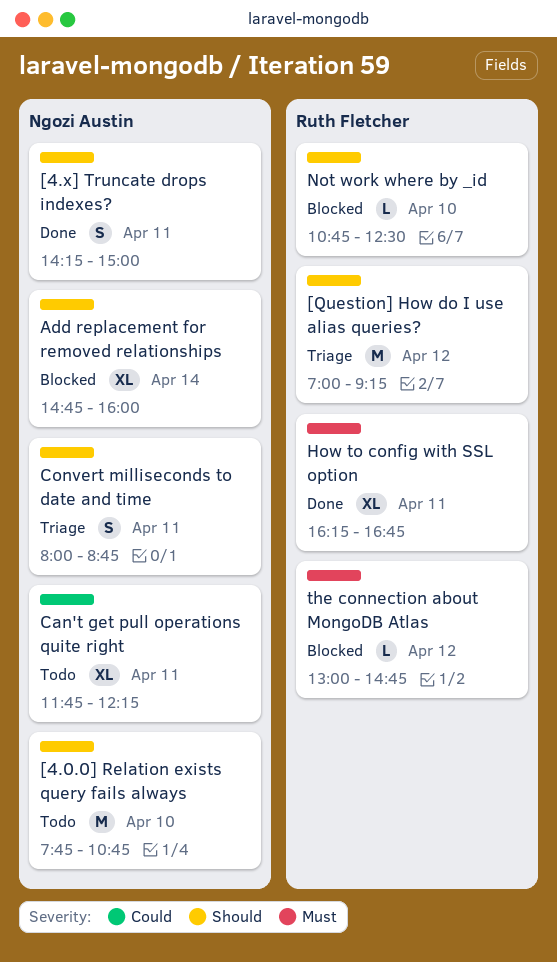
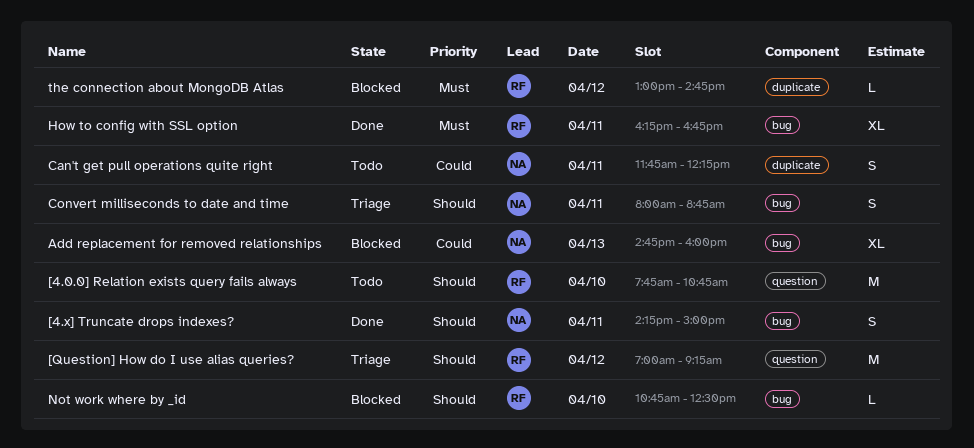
[4.0.0] Relation exists query fails always, owner: Ngozi Austin -> Ruth Fletcher
Add replacement for removed relationships, priority: Should -> Could
Add replacement for removed relationships, day: Apr 14 -> Apr 13
Can't get pull operations quite right, estimate: XL -> S

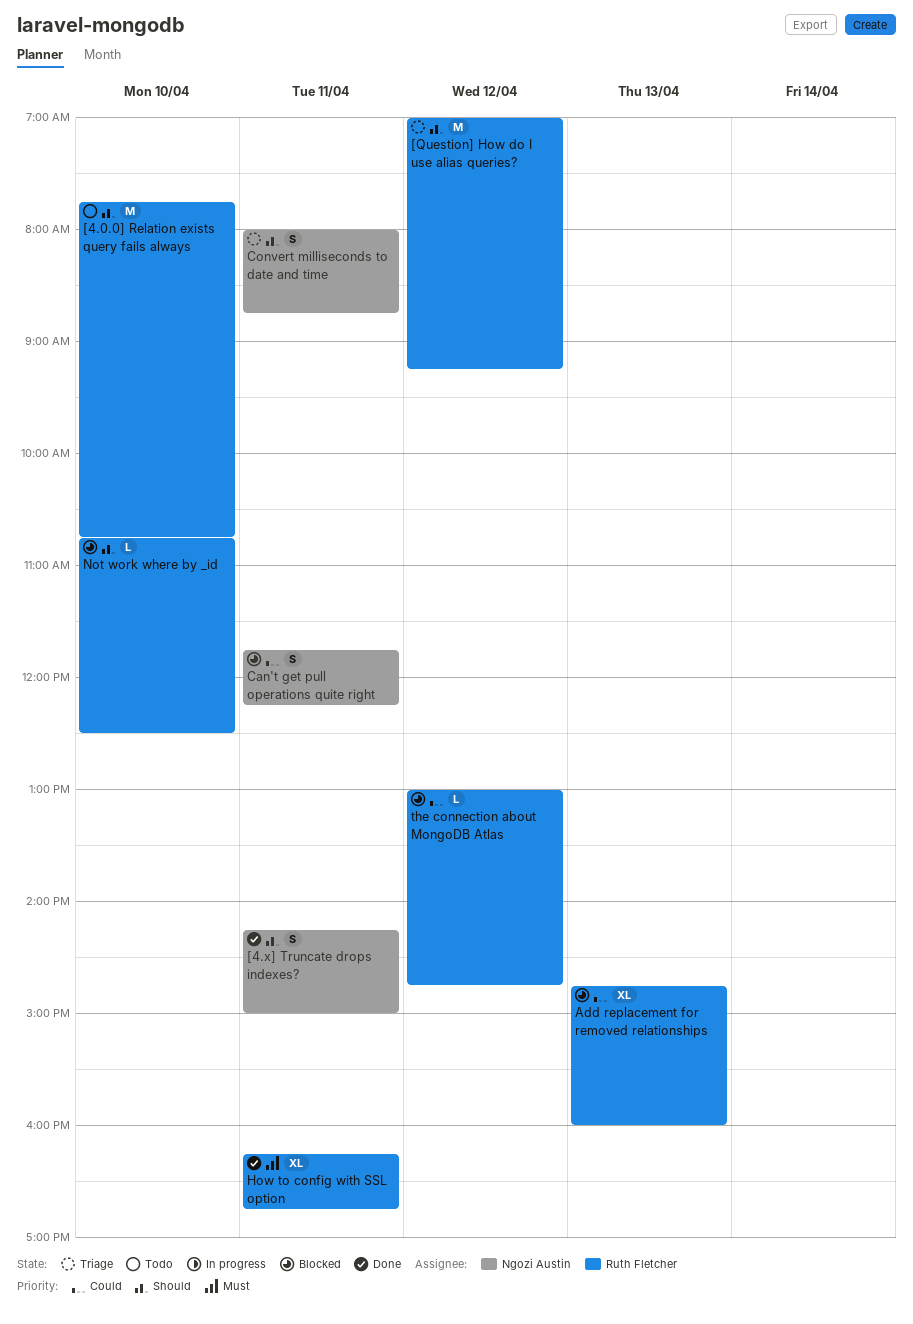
Add replacement for removed relationships, owner: Ngozi Austin -> Ruth Fletcher
Can't get pull operations quite right, status: Todo -> Blocked
the connection about MongoDB Atlas, priority: Must -> Could

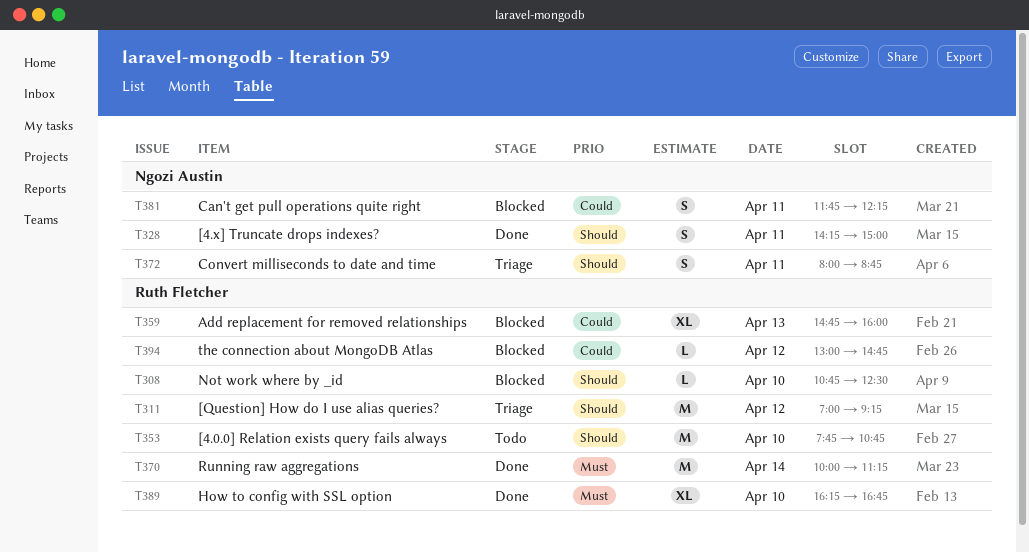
How to config with SSL option, day: Apr 11 -> Apr 10
Running raw aggregations: none -> present

